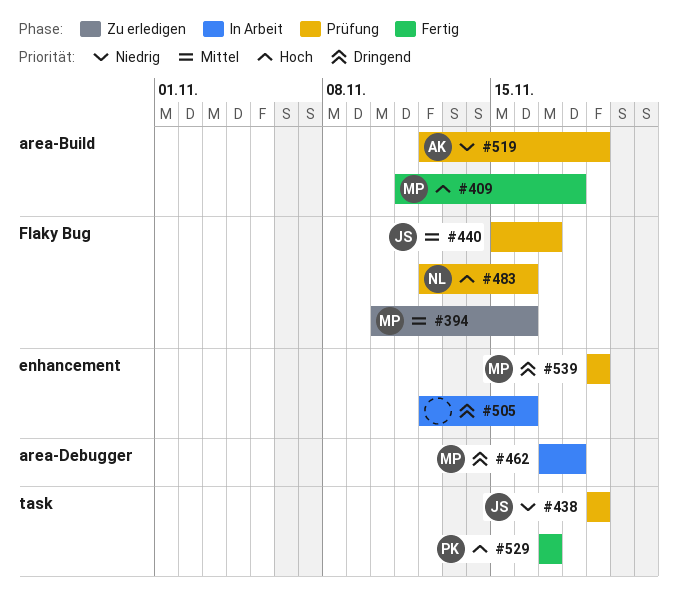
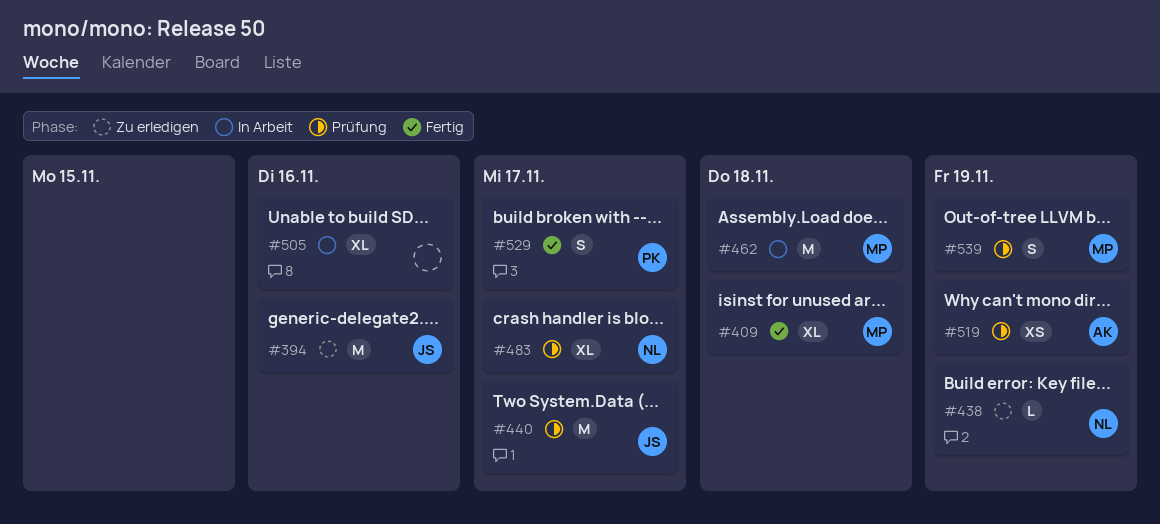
#394, owner: MP -> JS
#438, status: Prüfung -> Zu erledigen
#438, owner: JS -> NL
#483, due: Nov 16 -> Nov 17

